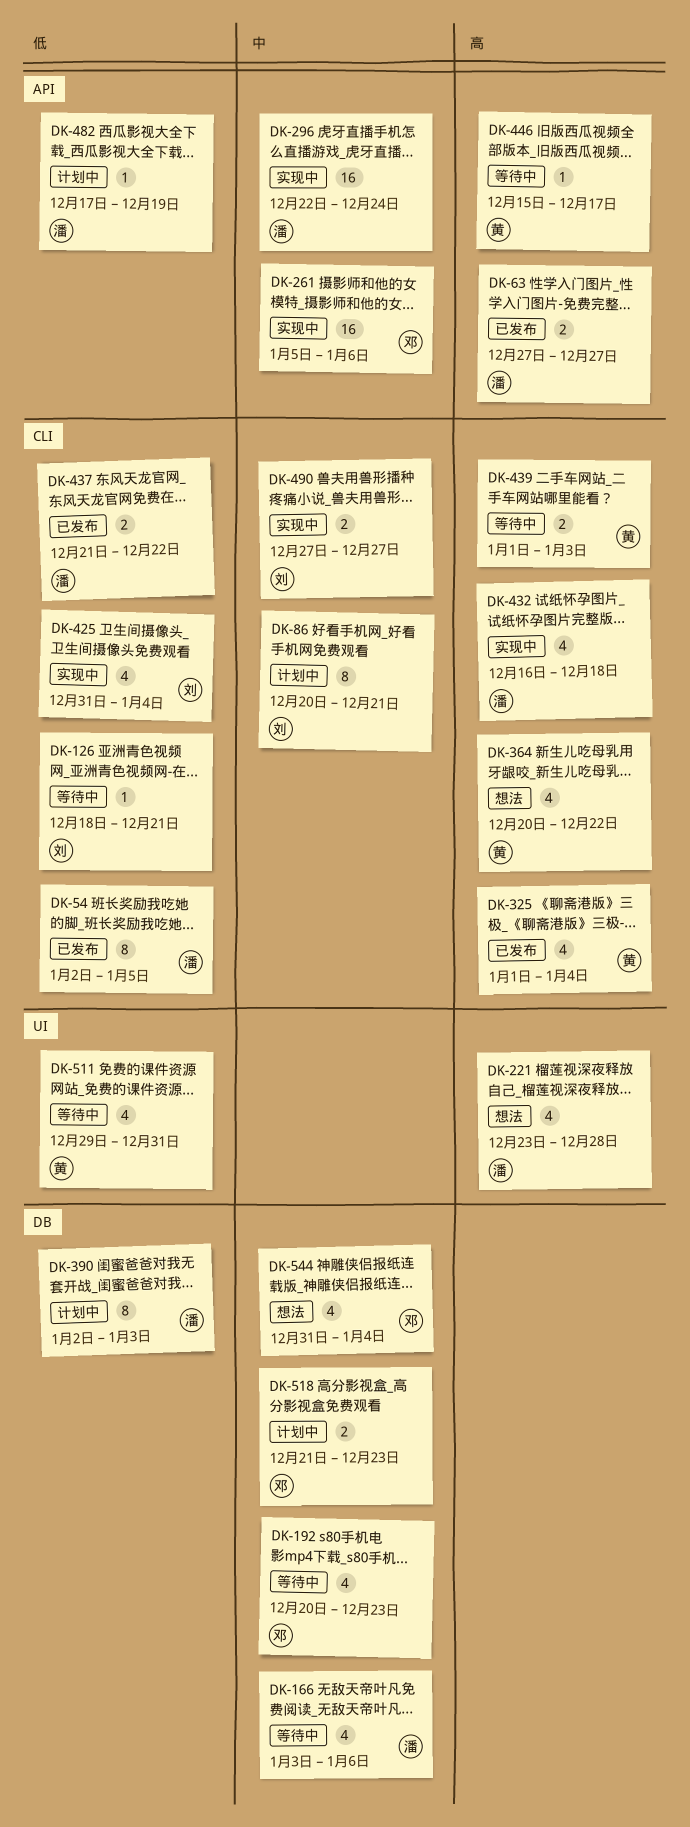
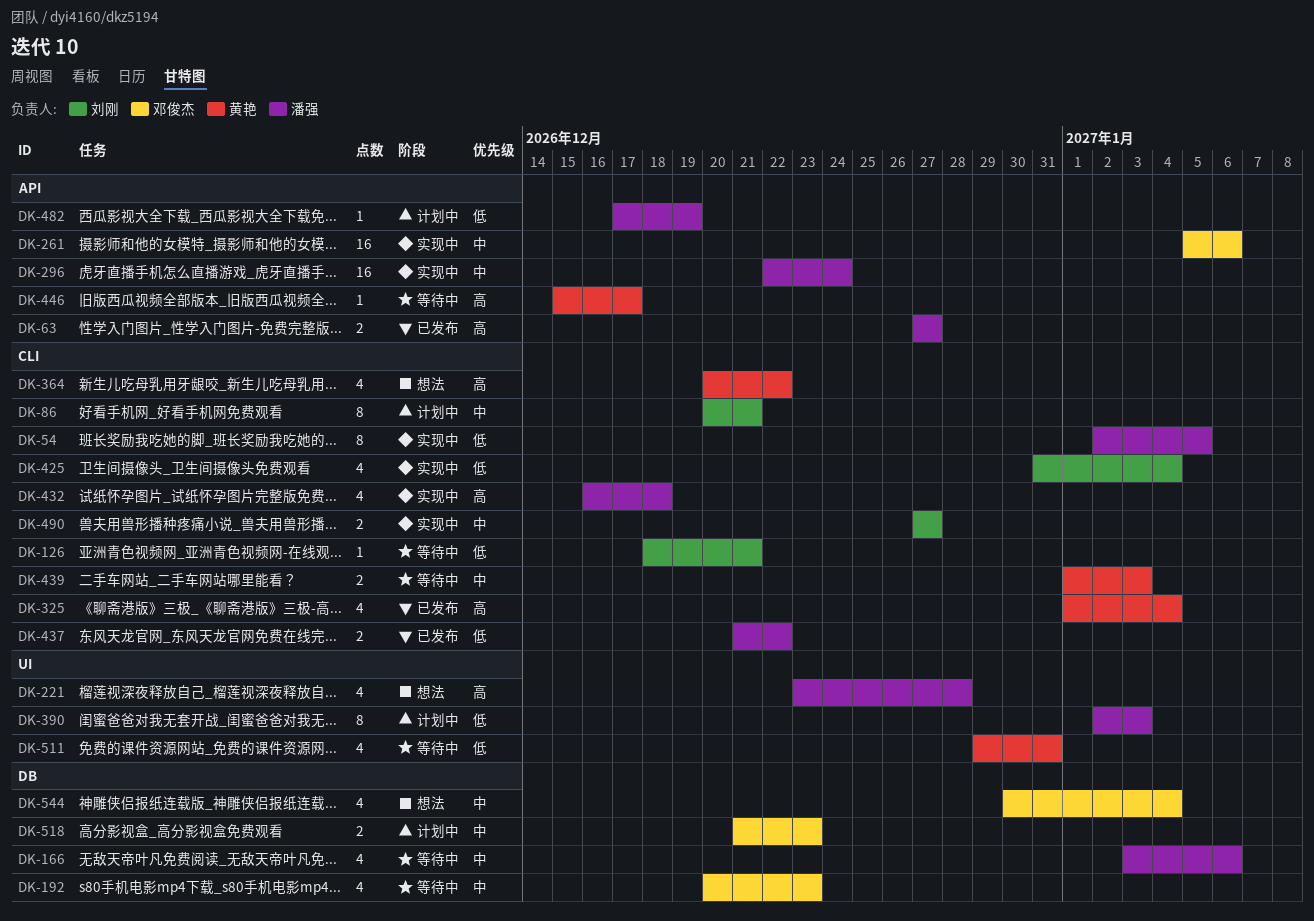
DK-54, status: 已发布 -> 实现中
DK-390, label: DB -> UI
DK-439, priority: 高 -> 中
DK-544, start: Dec 31 -> Dec 30

